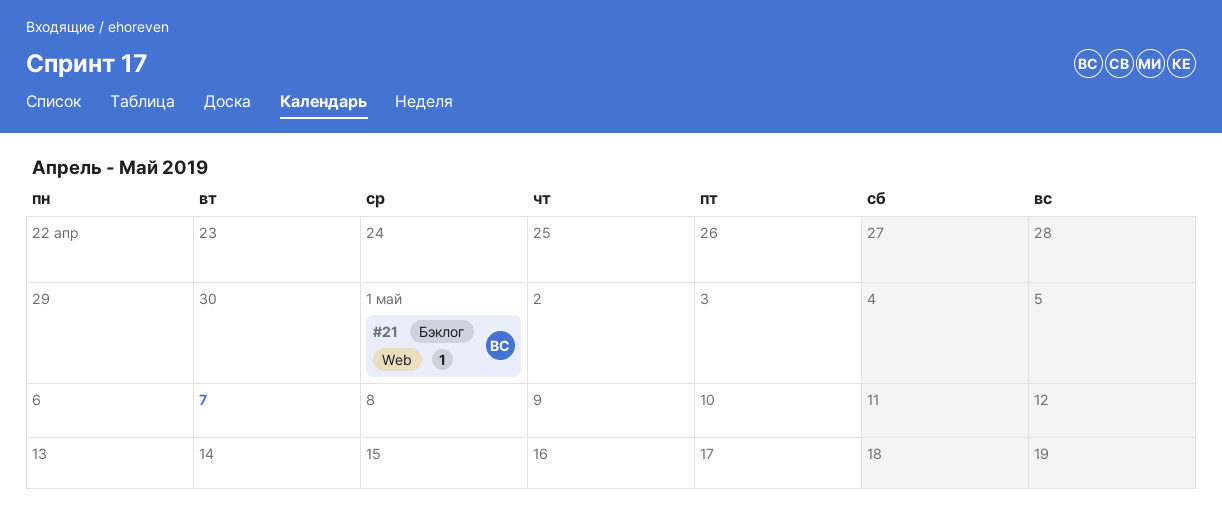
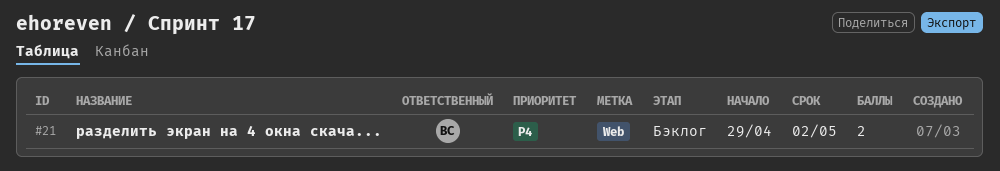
#21, estimate: 1 -> 2
#21, due: May 1 -> May 2

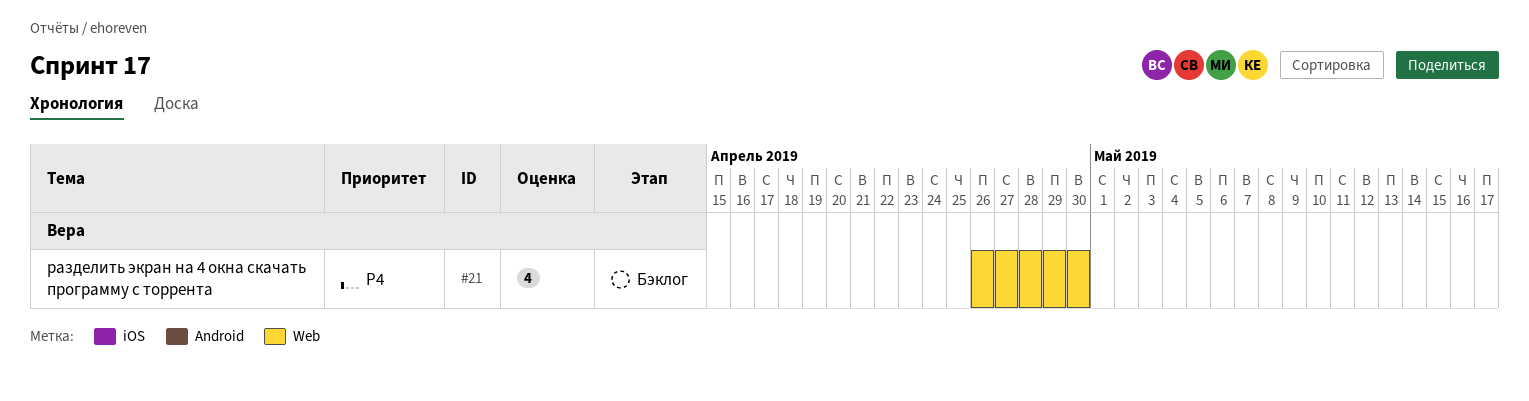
#21, estimate: 2 -> 4
#21, start: Apr 29 -> Apr 26
#21, due: May 2 -> Apr 30

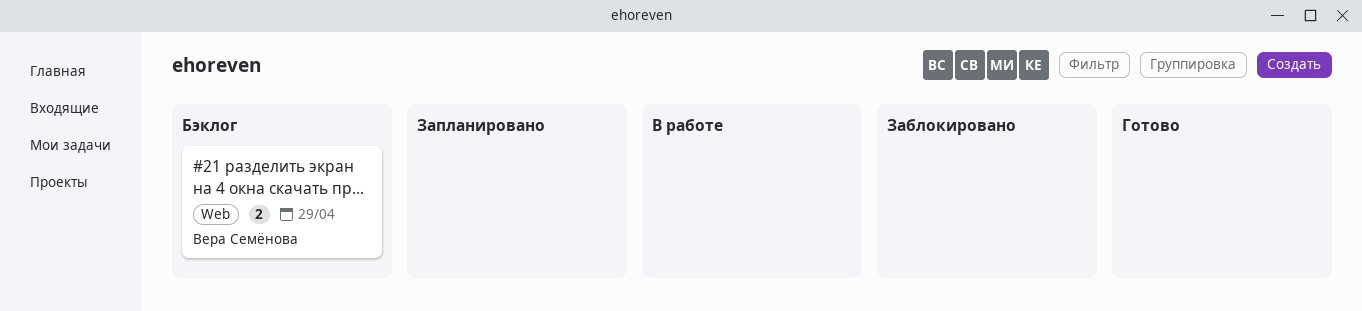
#21, estimate: 4 -> 2
#21, due: Apr 30 -> Apr 29

